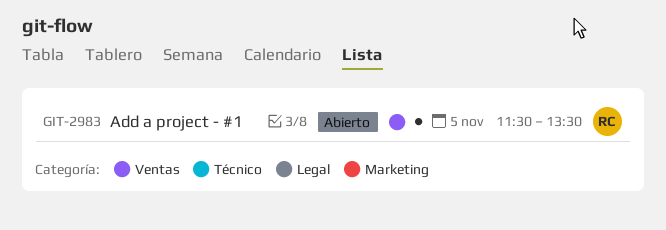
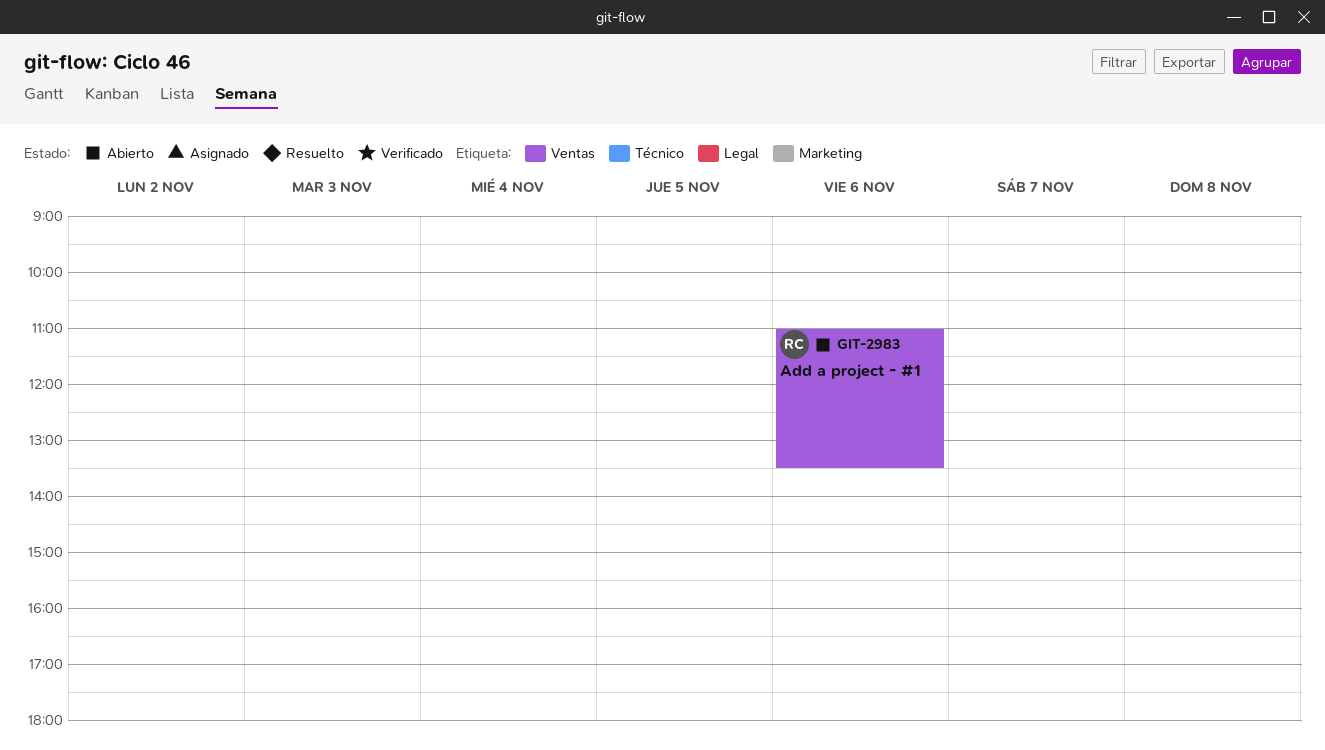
GIT-2983, day: Nov 5 -> Nov 6
GIT-2983, begins: 11:30 -> 11:00

